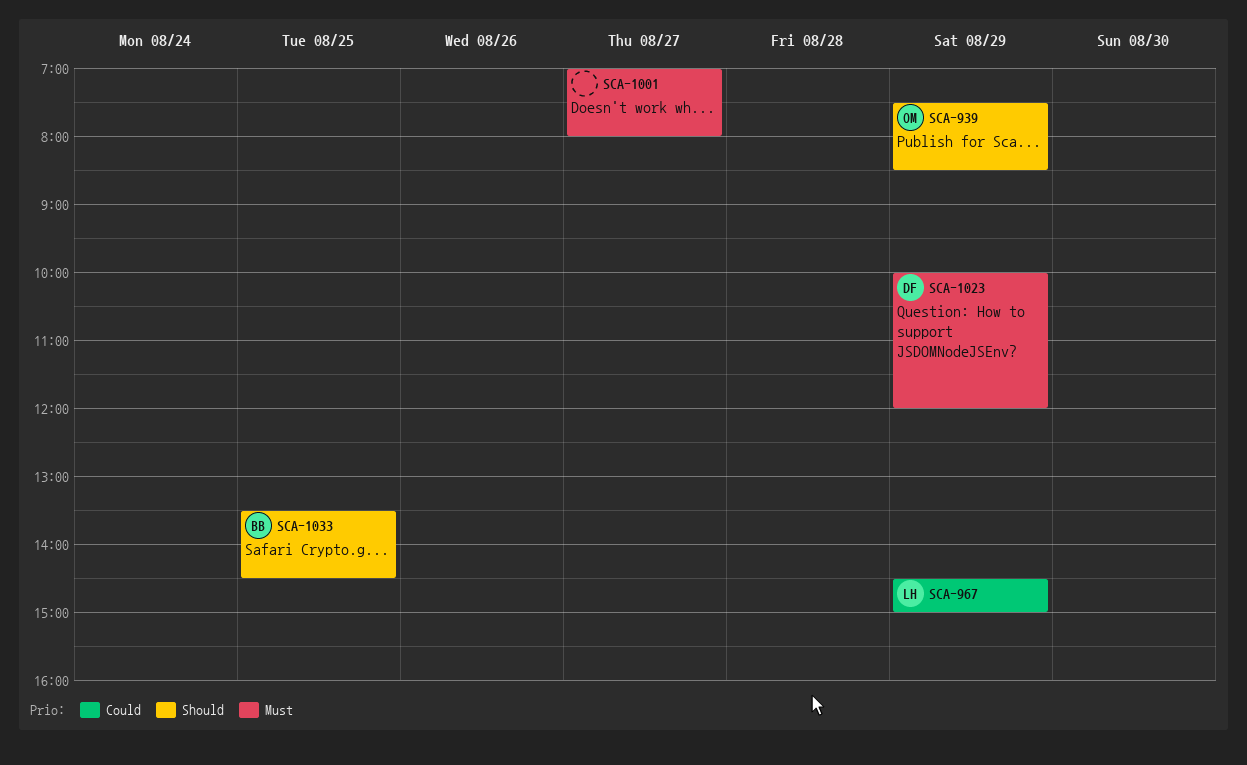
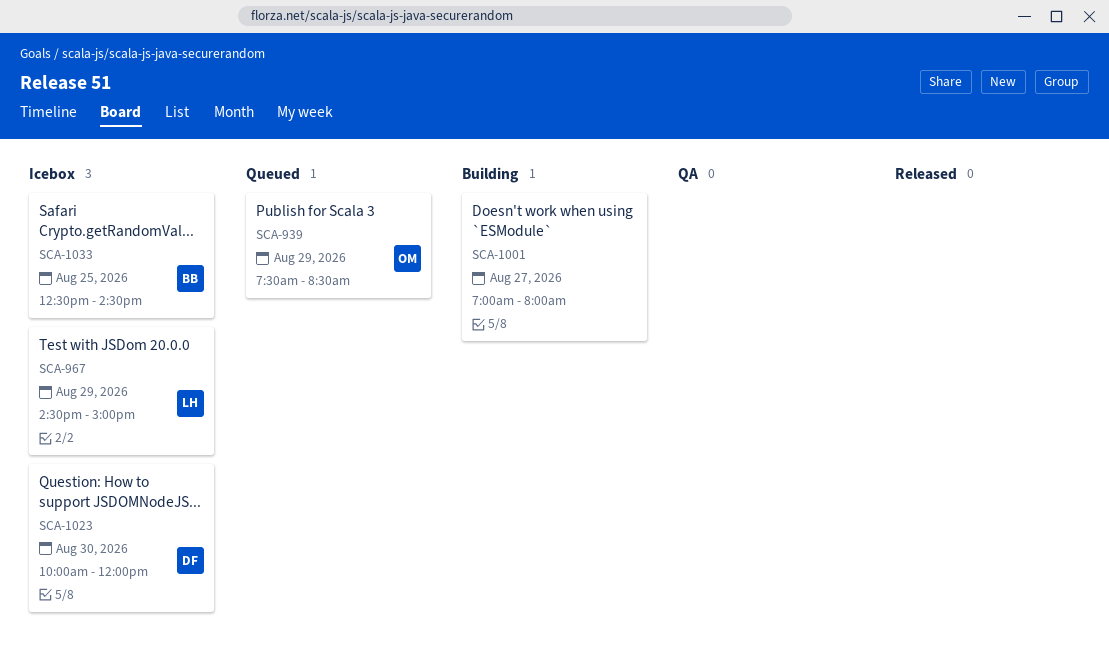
SCA-1023, day: Aug 29 -> Aug 30
SCA-1033, begins: 13:30 -> 12:30

